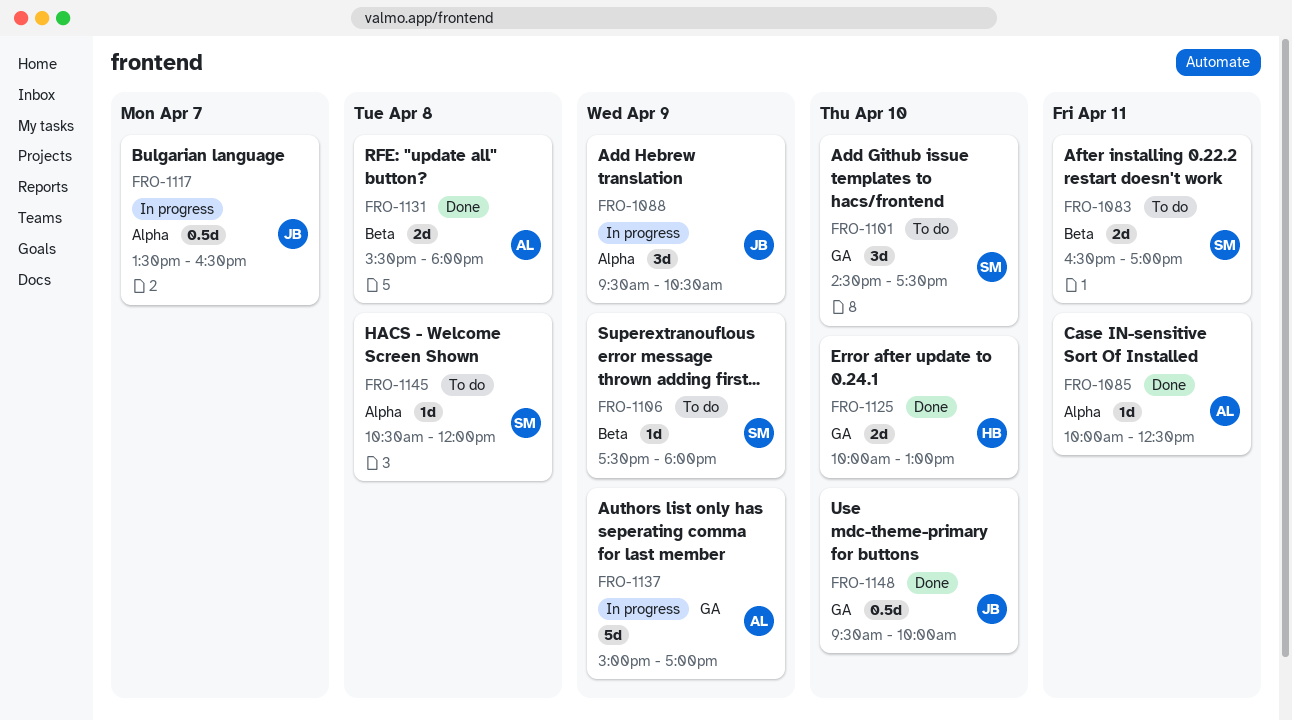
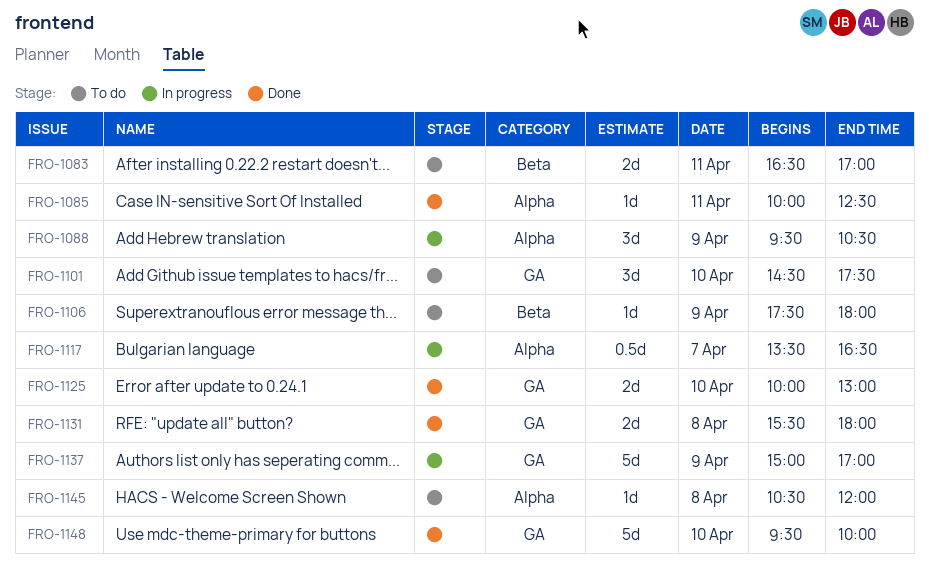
FRO-1131, label: Beta -> GA
FRO-1148, estimate: 0.5d -> 5d

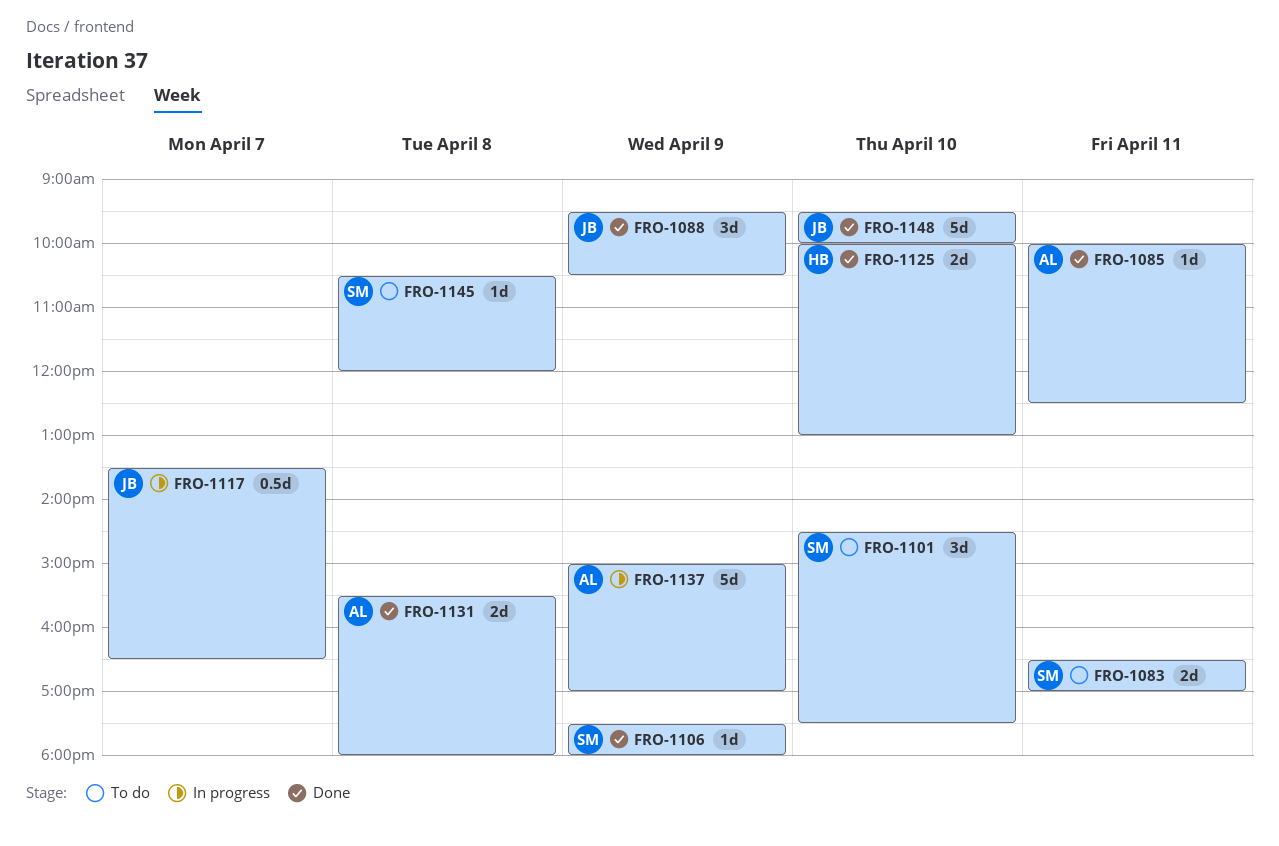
FRO-1088, status: In progress -> Done
FRO-1106, status: To do -> Done

